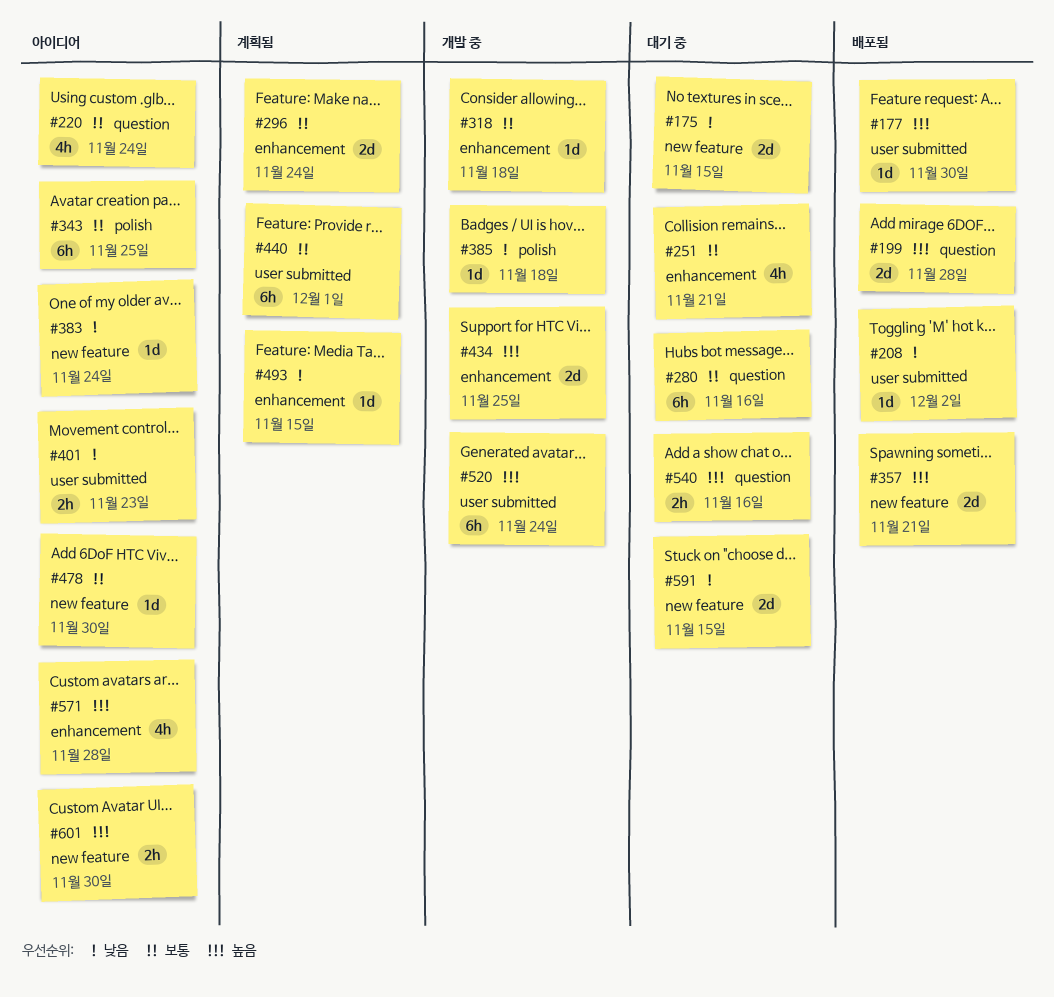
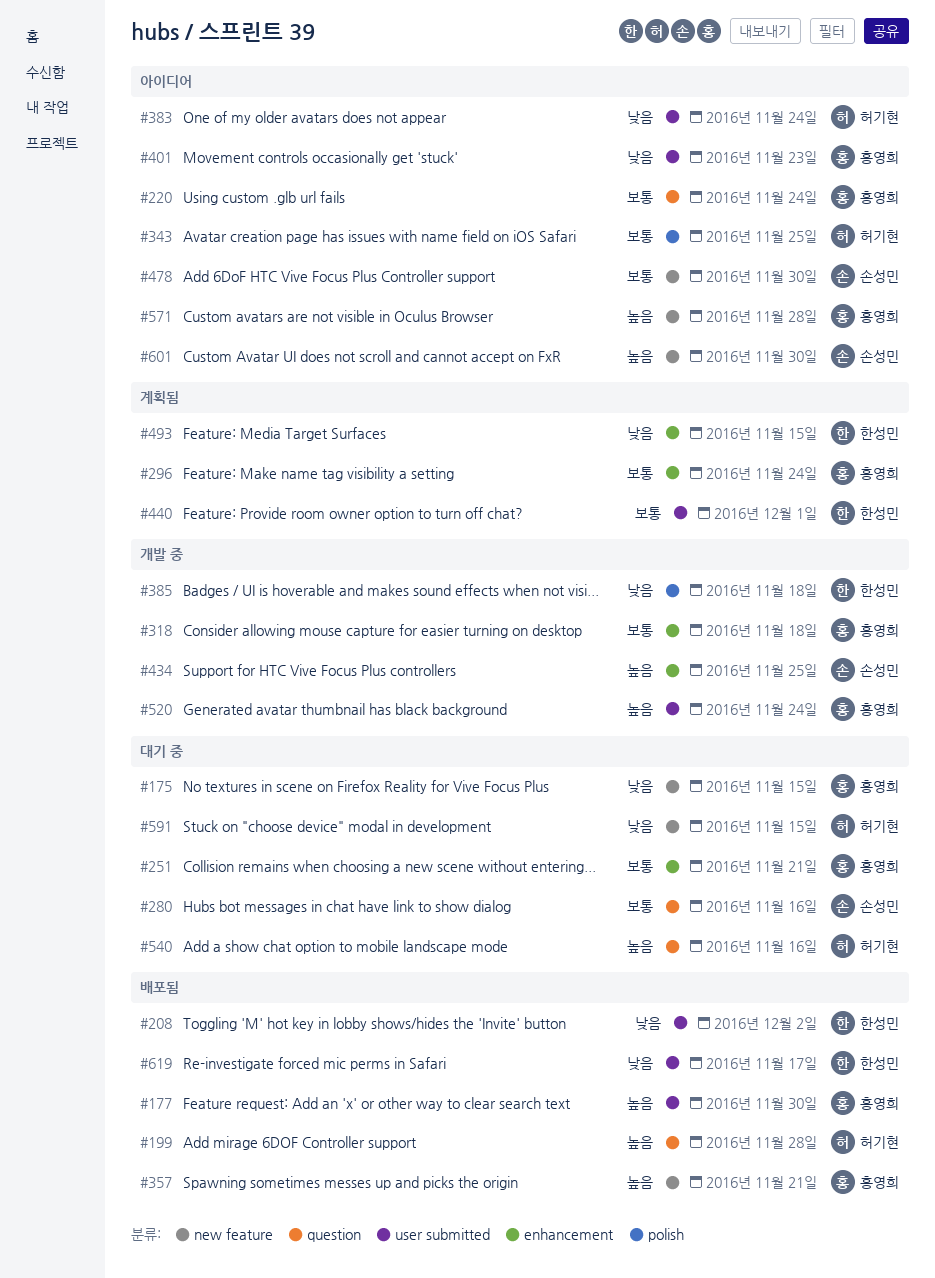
#383, label: new feature -> user submitted
#571, label: enhancement -> new feature
#619: none -> present

